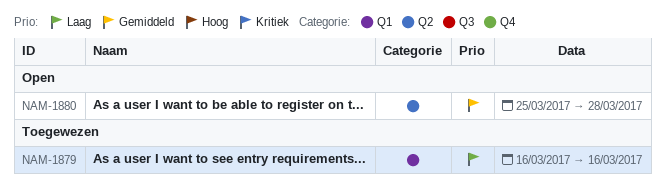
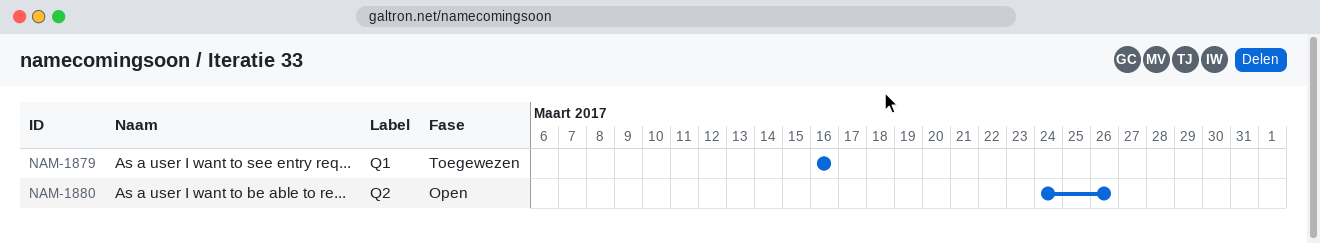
NAM-1880, start: Mar 25 -> Mar 24
NAM-1880, due: Mar 28 -> Mar 26

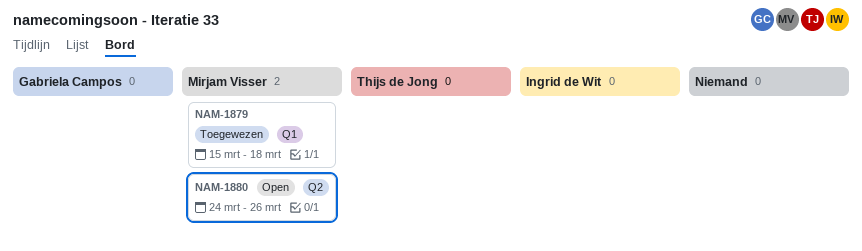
NAM-1879, start: Mar 16 -> Mar 15
NAM-1879, due: Mar 16 -> Mar 18

